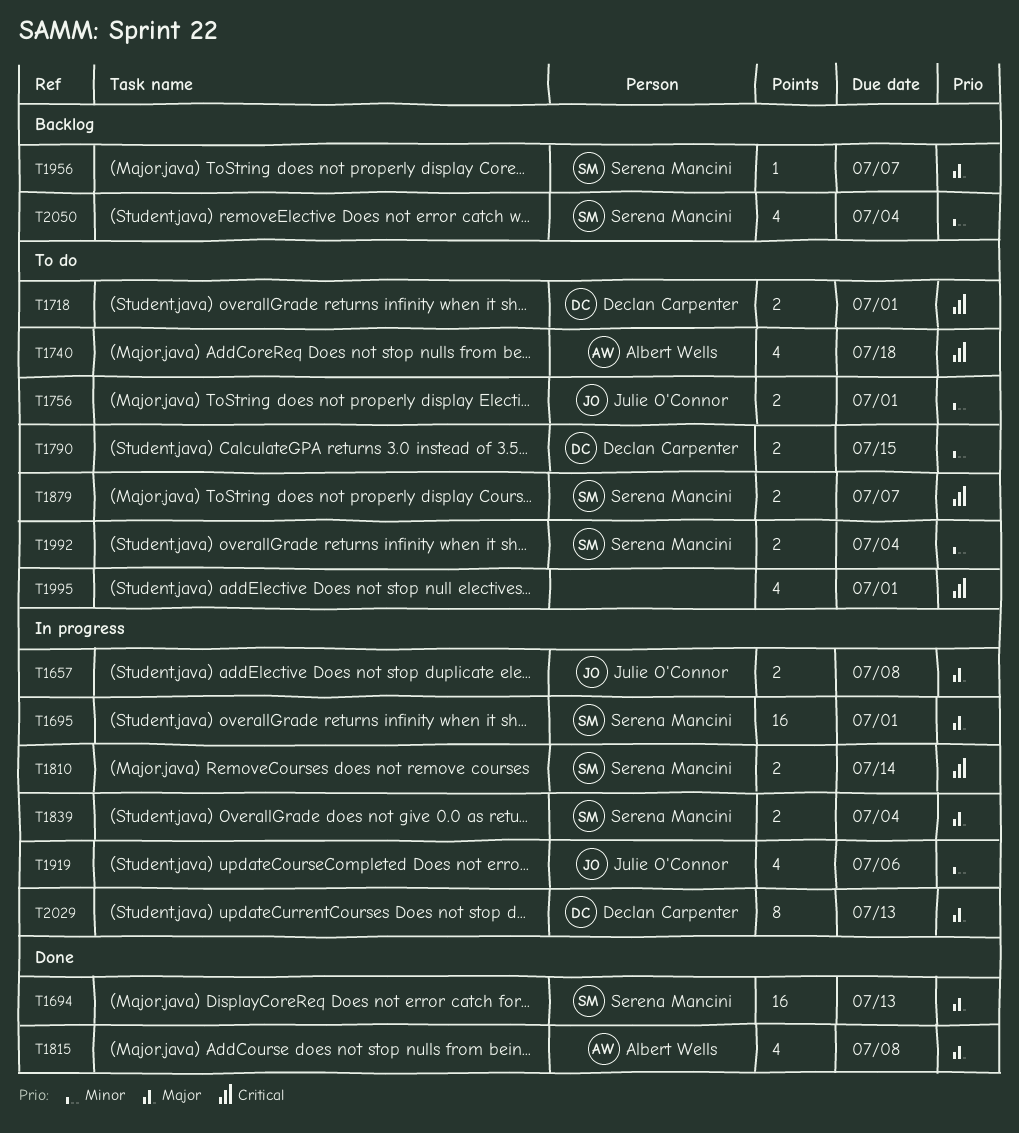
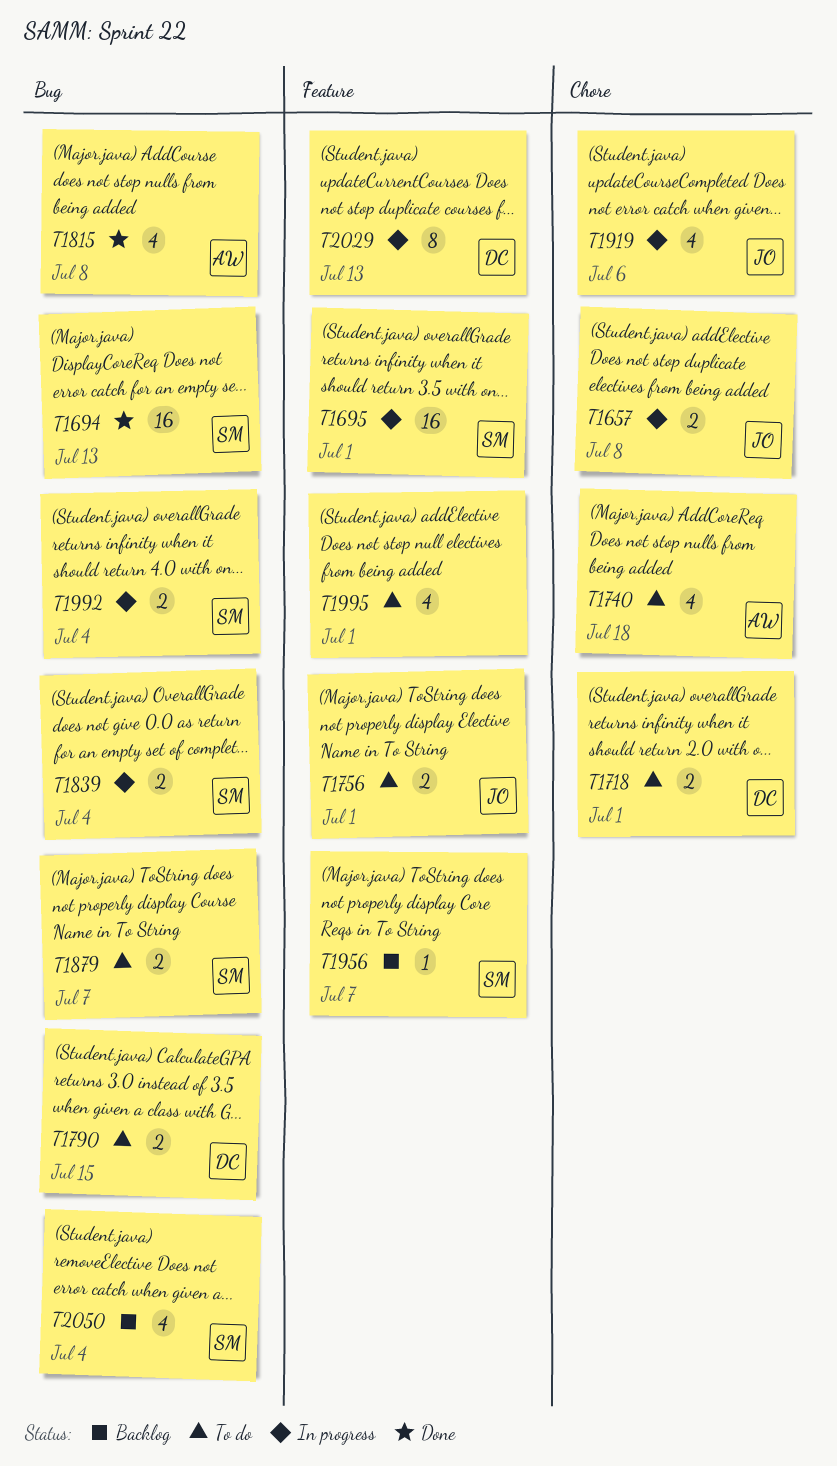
T1810: present -> none
T1992, status: To do -> In progress

